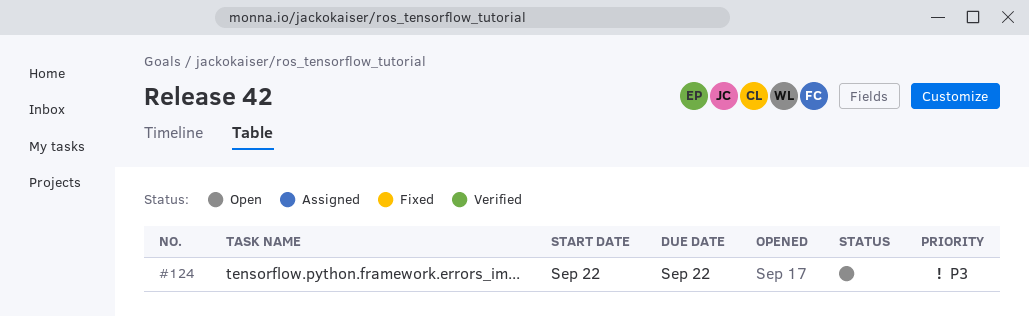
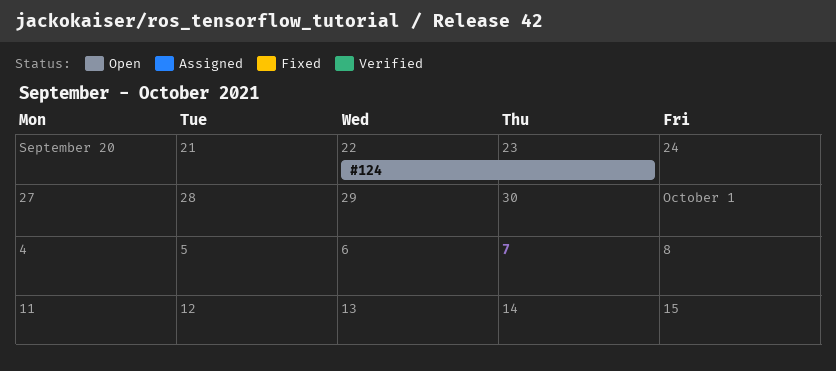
#124, due: Sep 22 -> Sep 23

